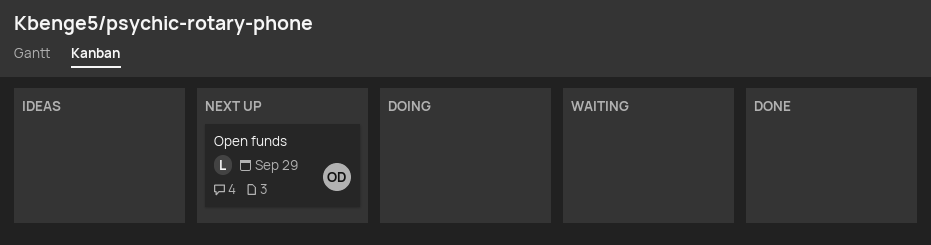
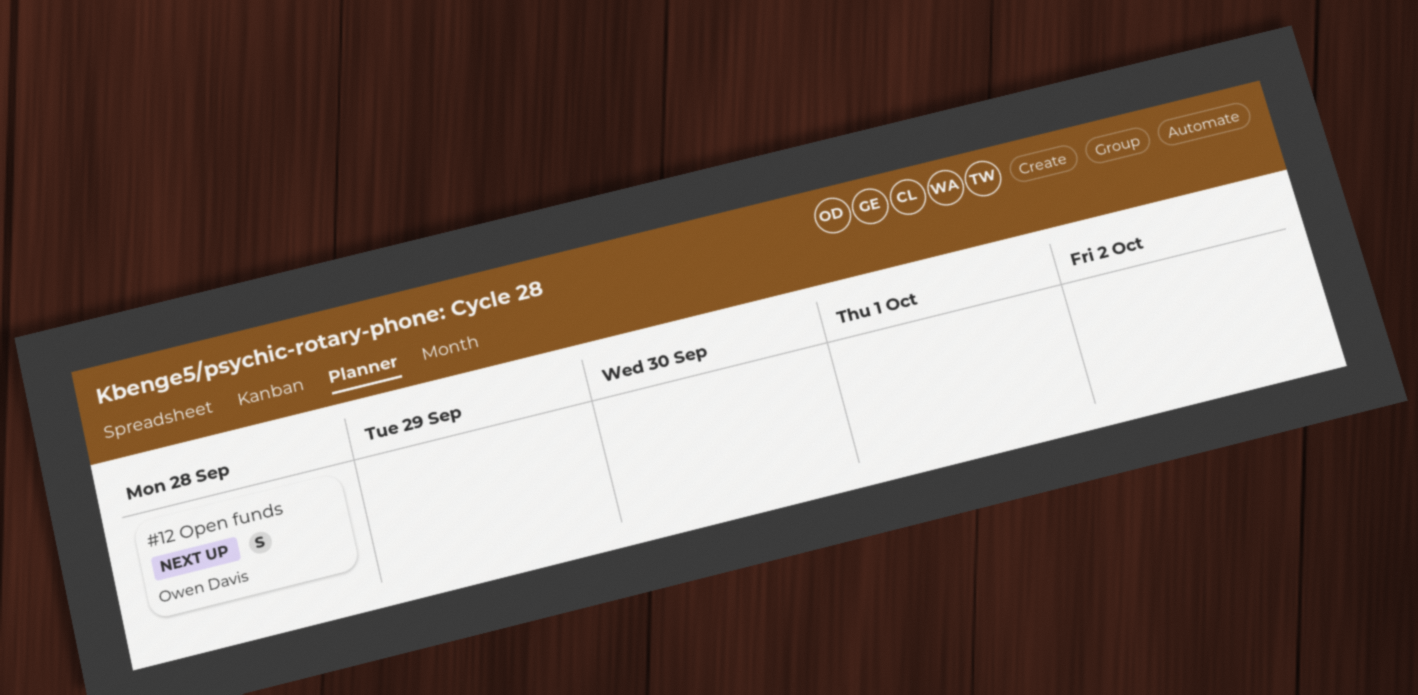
Open funds, estimate: L -> S
Open funds, due: Sep 29 -> Sep 28

